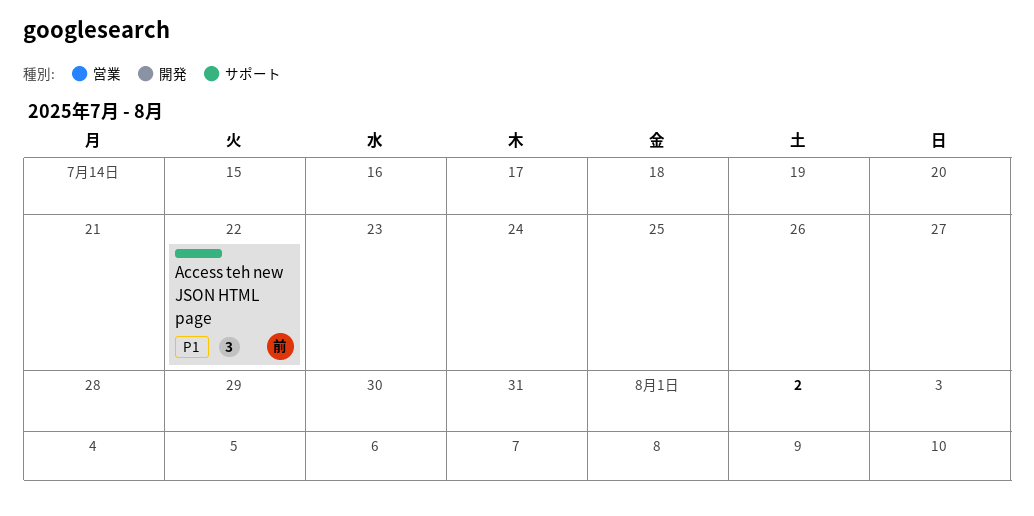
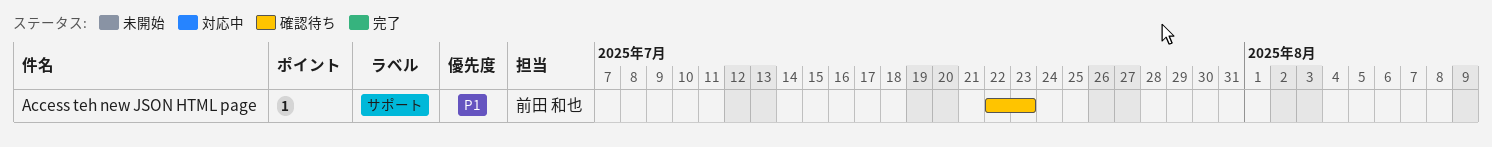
Access teh new JSON HTML page, estimate: 3 -> 1
Access teh new JSON HTML page, due: Jul 22 -> Jul 23

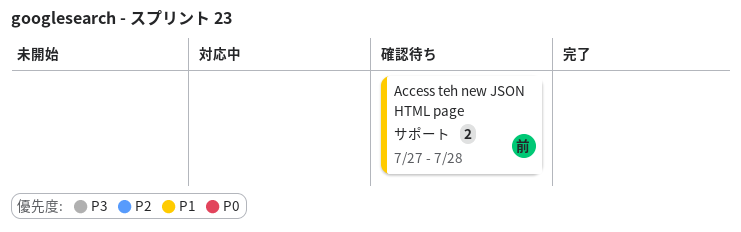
Access teh new JSON HTML page, estimate: 1 -> 2
Access teh new JSON HTML page, start: Jul 22 -> Jul 27
Access teh new JSON HTML page, due: Jul 23 -> Jul 28

